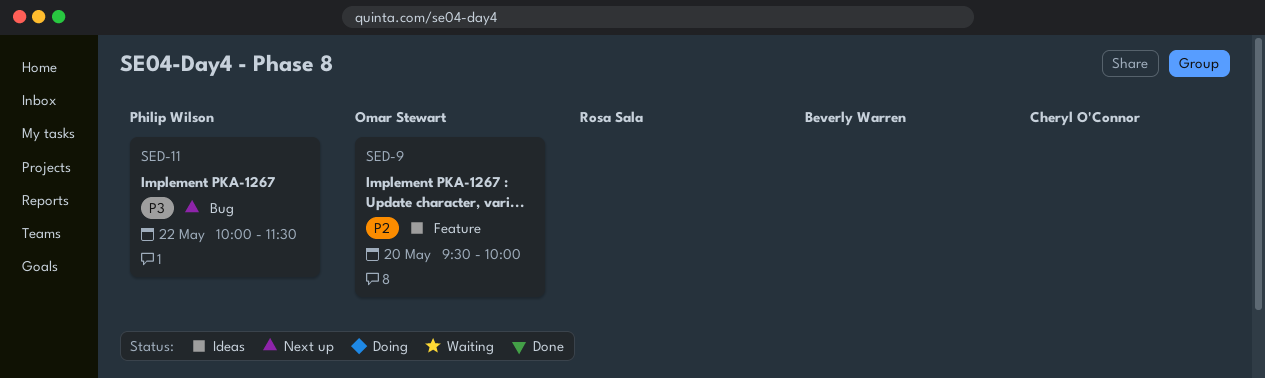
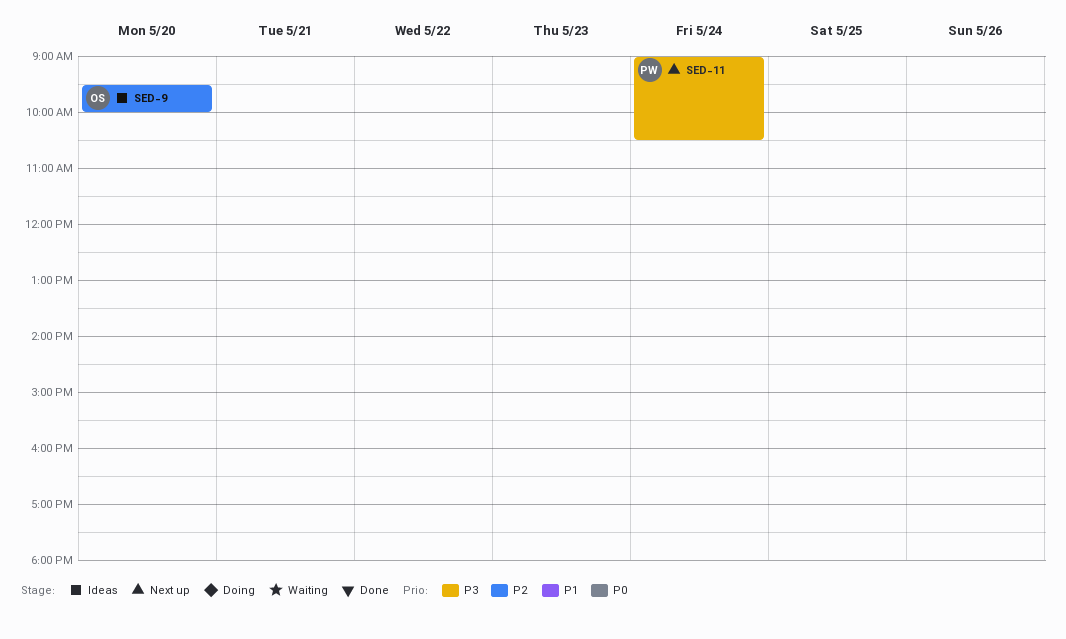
SED-11, day: May 22 -> May 24
SED-11, begins: 10:00 -> 09:00
SED-11, ends: 11:30 -> 10:30

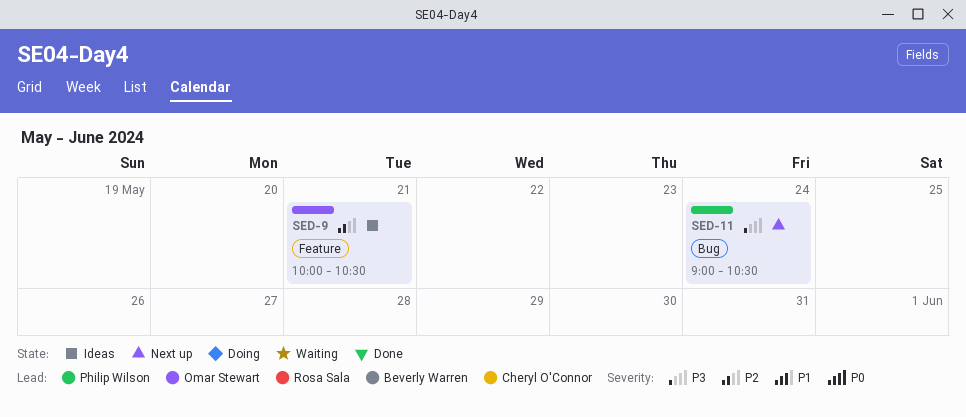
SED-9, day: May 20 -> May 21
SED-9, begins: 09:30 -> 10:00
SED-9, ends: 10:00 -> 10:30

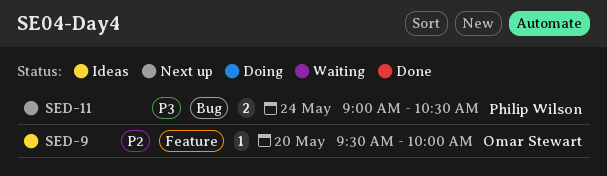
SED-9, day: May 21 -> May 20
SED-9, begins: 10:00 -> 09:30
SED-9, ends: 10:30 -> 10:00

